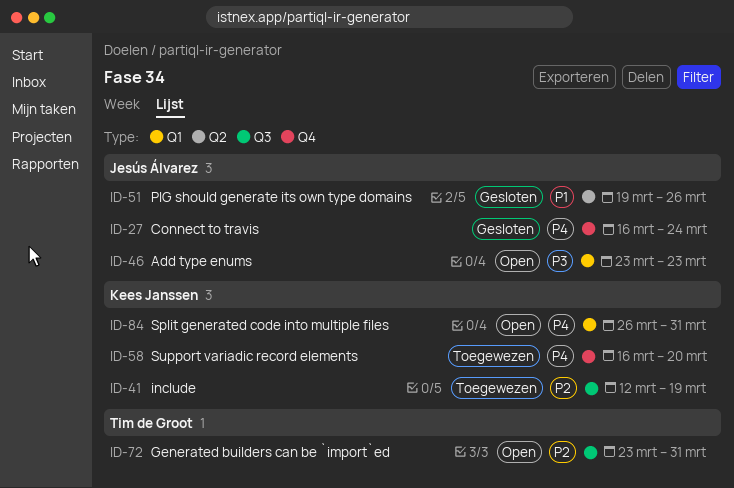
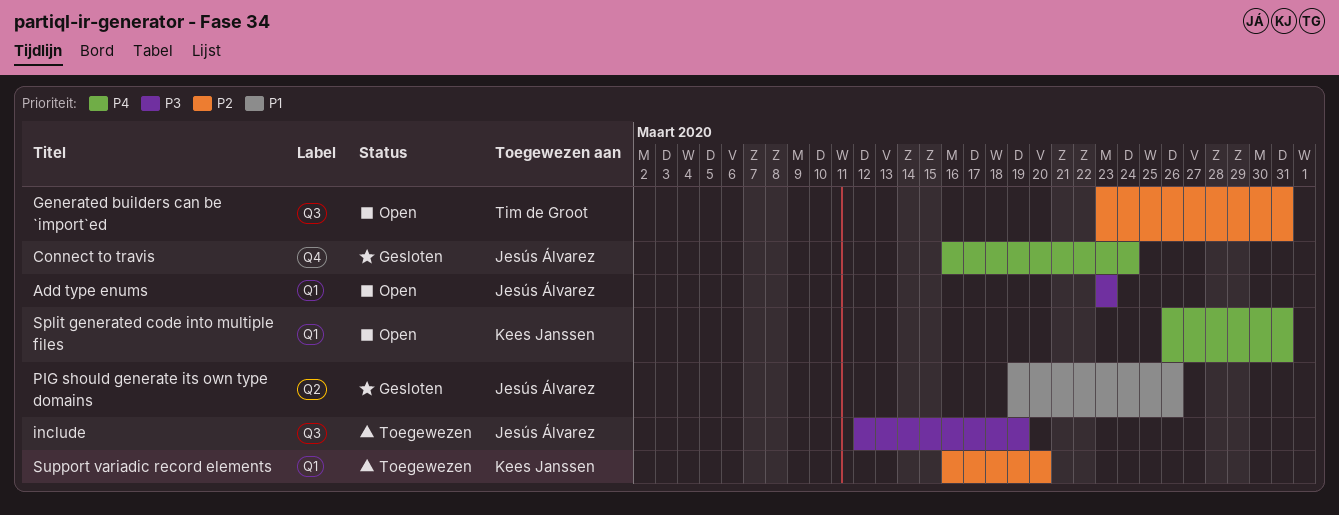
include, owner: Kees Janssen -> Jesús Álvarez
include, priority: P2 -> P3
Support variadic record elements, priority: P4 -> P2
Support variadic record elements, label: Q4 -> Q1

